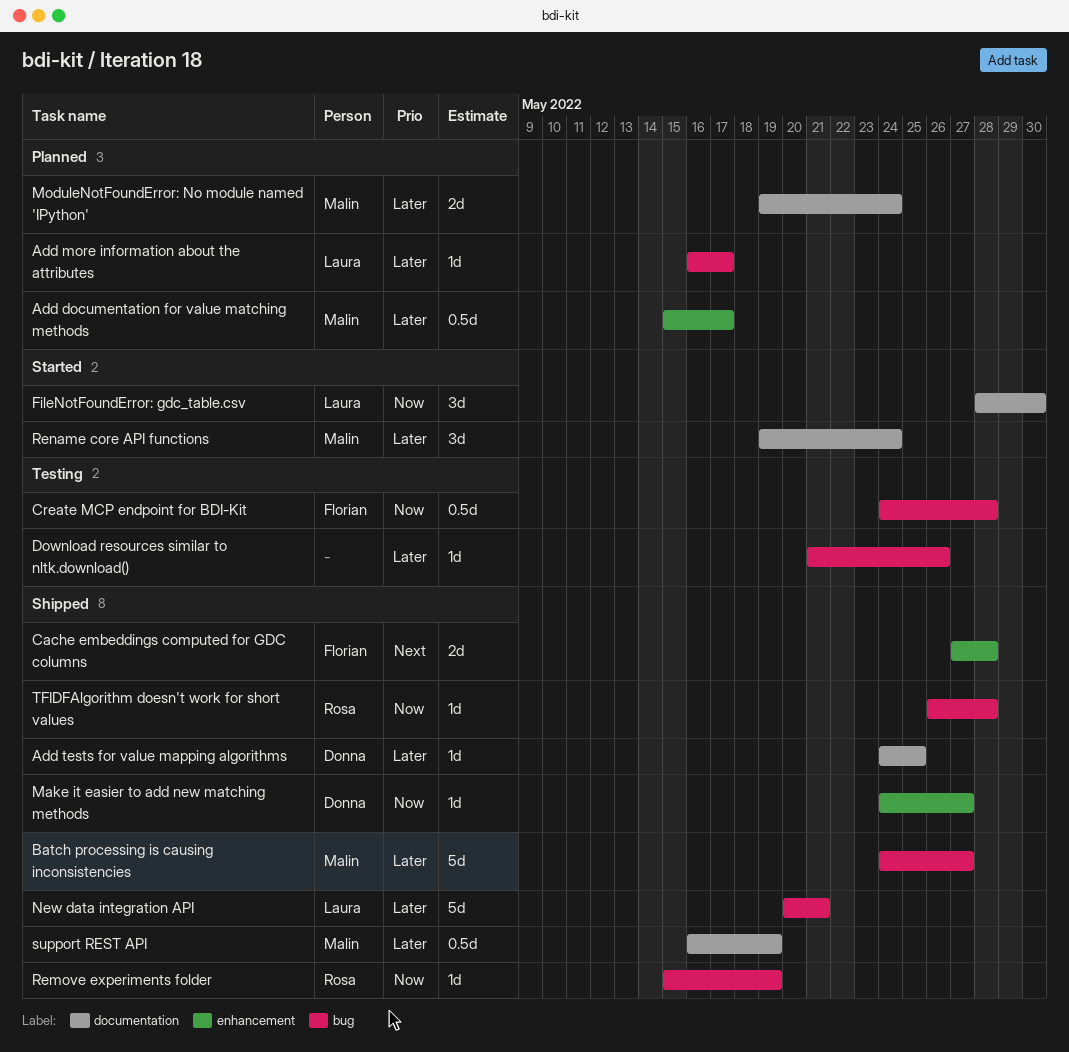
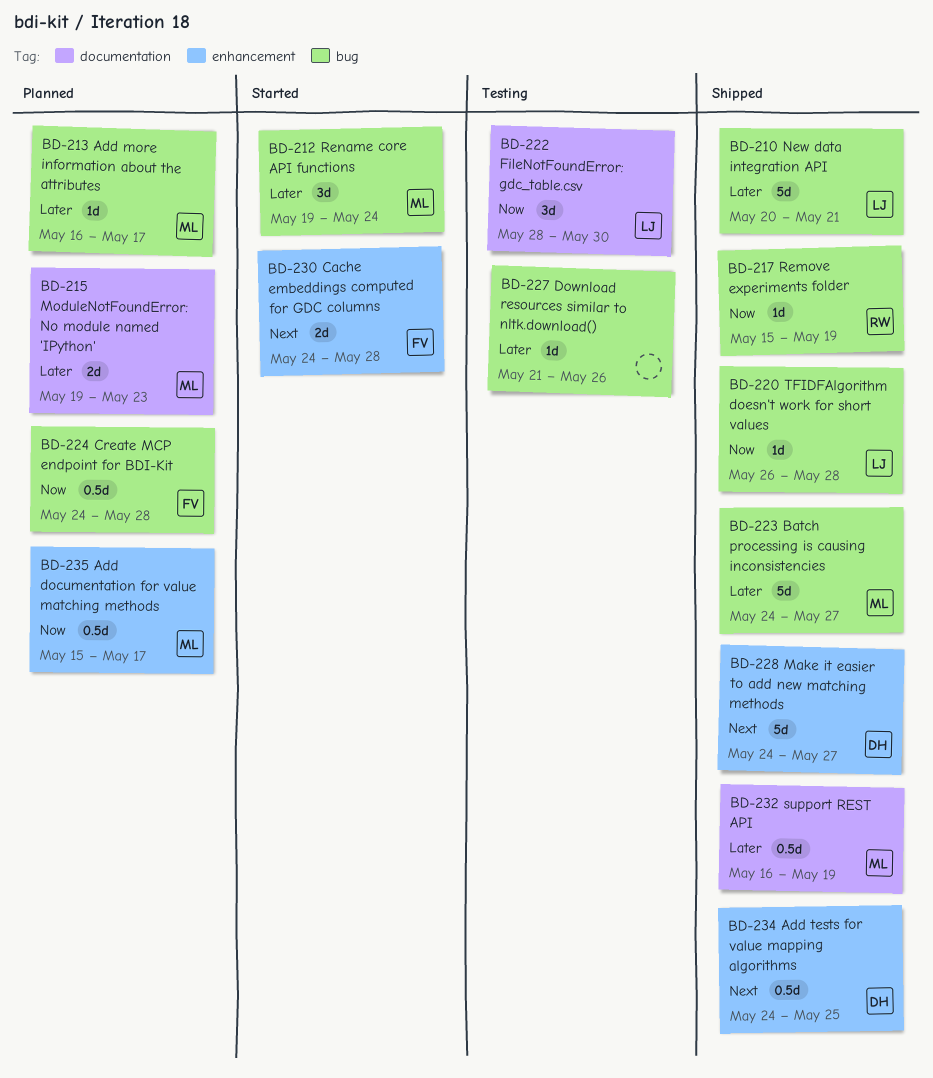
Add documentation for value matching methods, priority: Later -> Now
Add more information about the attributes, owner: Laura -> Malin
Add tests for value mapping algorithms, priority: Later -> Next
Add tests for value mapping algorithms, label: documentation -> enhancement
Add tests for value mapping algorithms, estimate: 1d -> 0.5d
Cache embeddings computed for GDC columns, status: Shipped -> Started
Cache embeddings computed for GDC columns, start: May 27 -> May 24
Create MCP endpoint for BDI-Kit, status: Testing -> Planned
FileNotFoundError: gdc_table.csv, status: Started -> Testing
Make it easier to add new matching methods, priority: Now -> Next
Make it easier to add new matching methods, estimate: 1d -> 5d
ModuleNotFoundError: No module named 'IPython', due: May 24 -> May 23
Rename core API functions, label: documentation -> bug
TFIDFAlgorithm doesn't work for short values, owner: Rosa -> Laura

